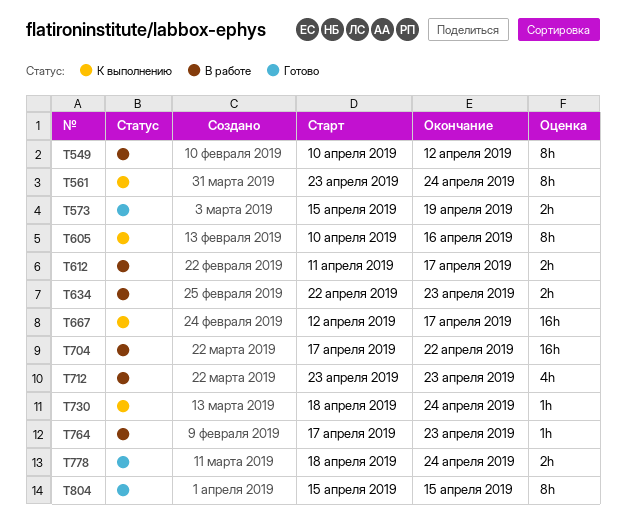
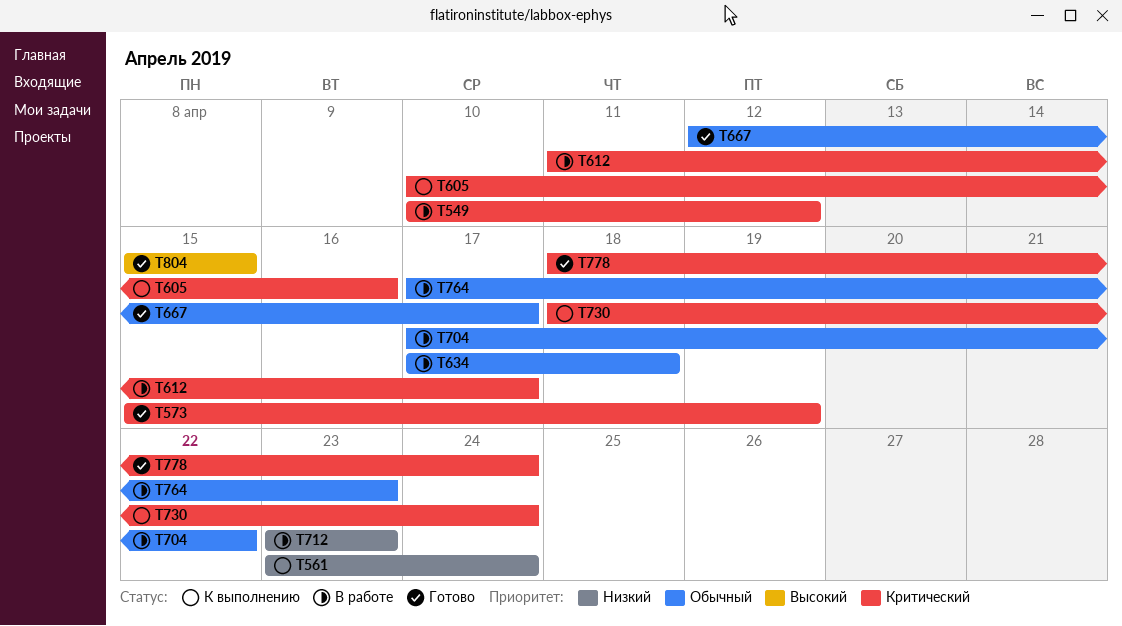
T634, start: Apr 22 -> Apr 17
T634, due: Apr 23 -> Apr 18
T667, status: К выполнению -> Готово

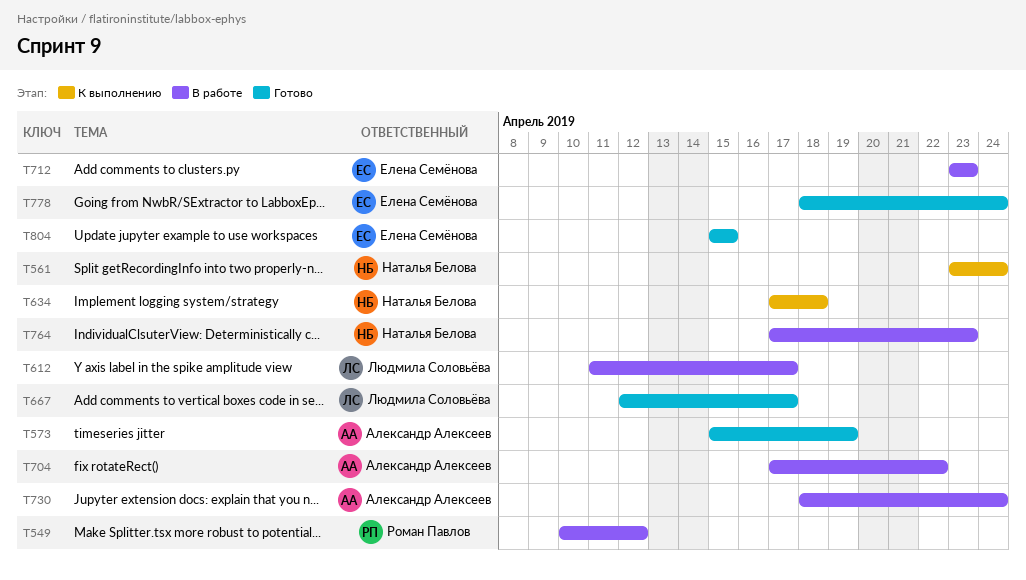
T605: present -> none
T634, status: В работе -> К выполнению
T730, status: К выполнению -> В работе

